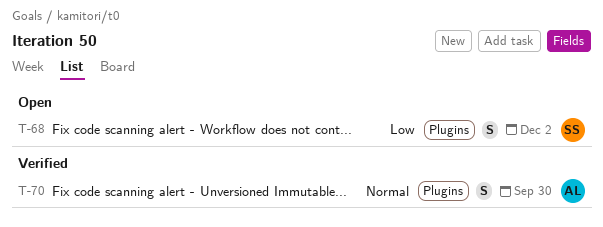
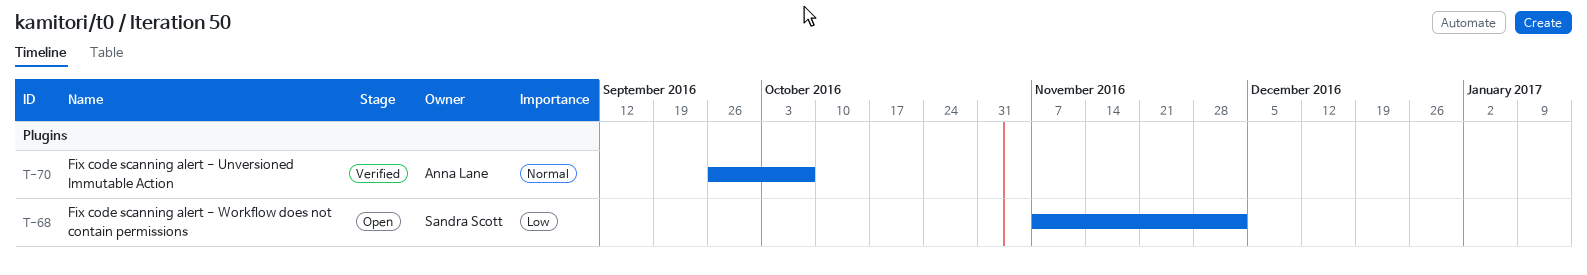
T-70, due: Sep 30 -> Oct 7

